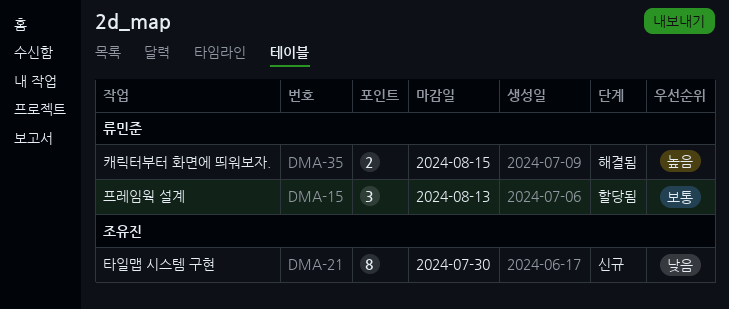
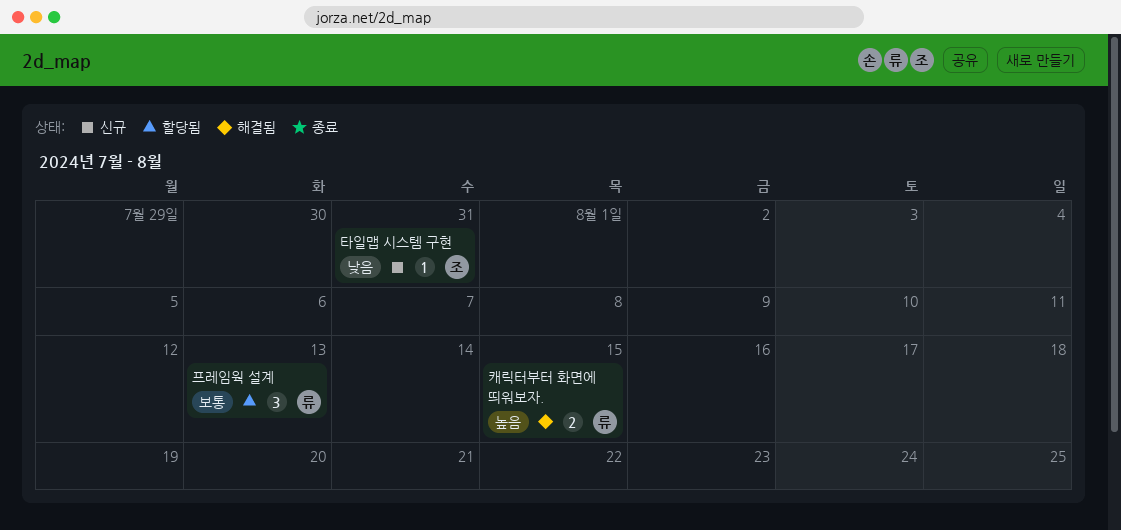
타일맵 시스템 구현, estimate: 8 -> 1
타일맵 시스템 구현, due: Jul 30 -> Jul 31

